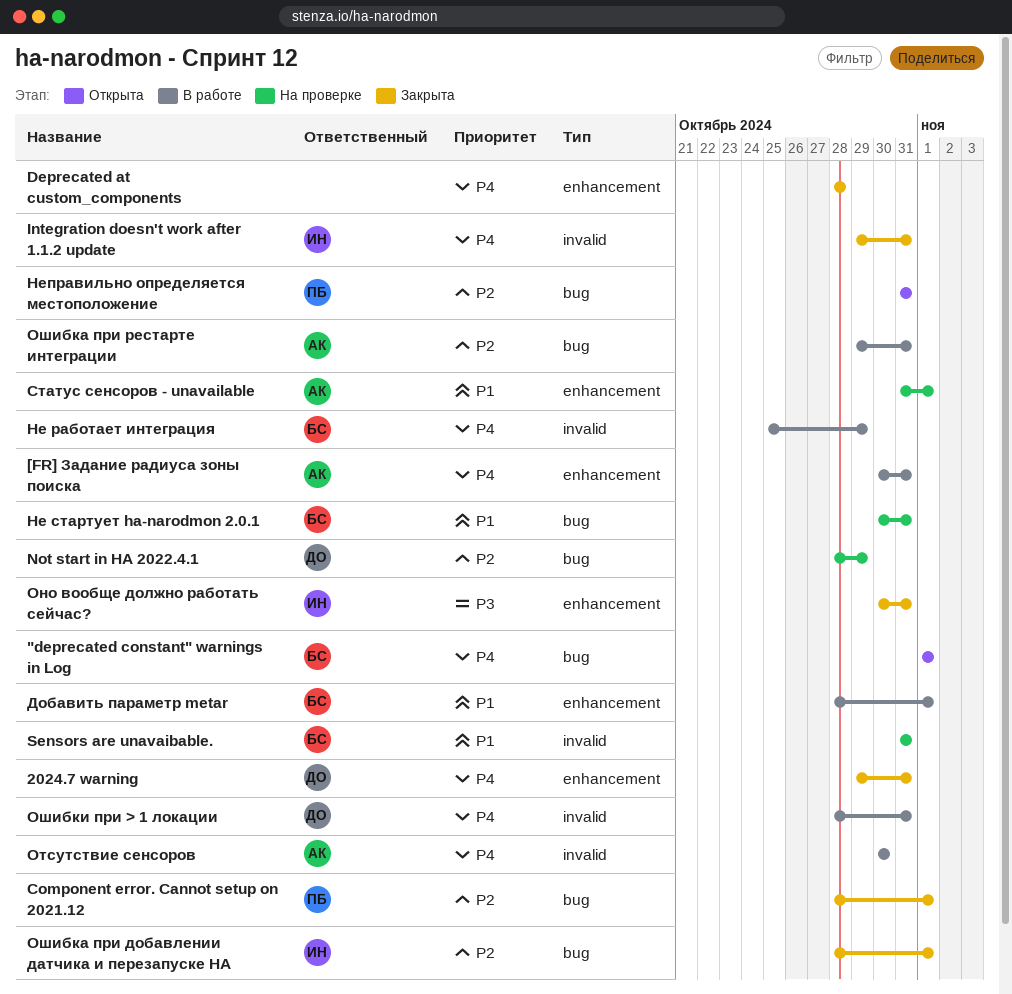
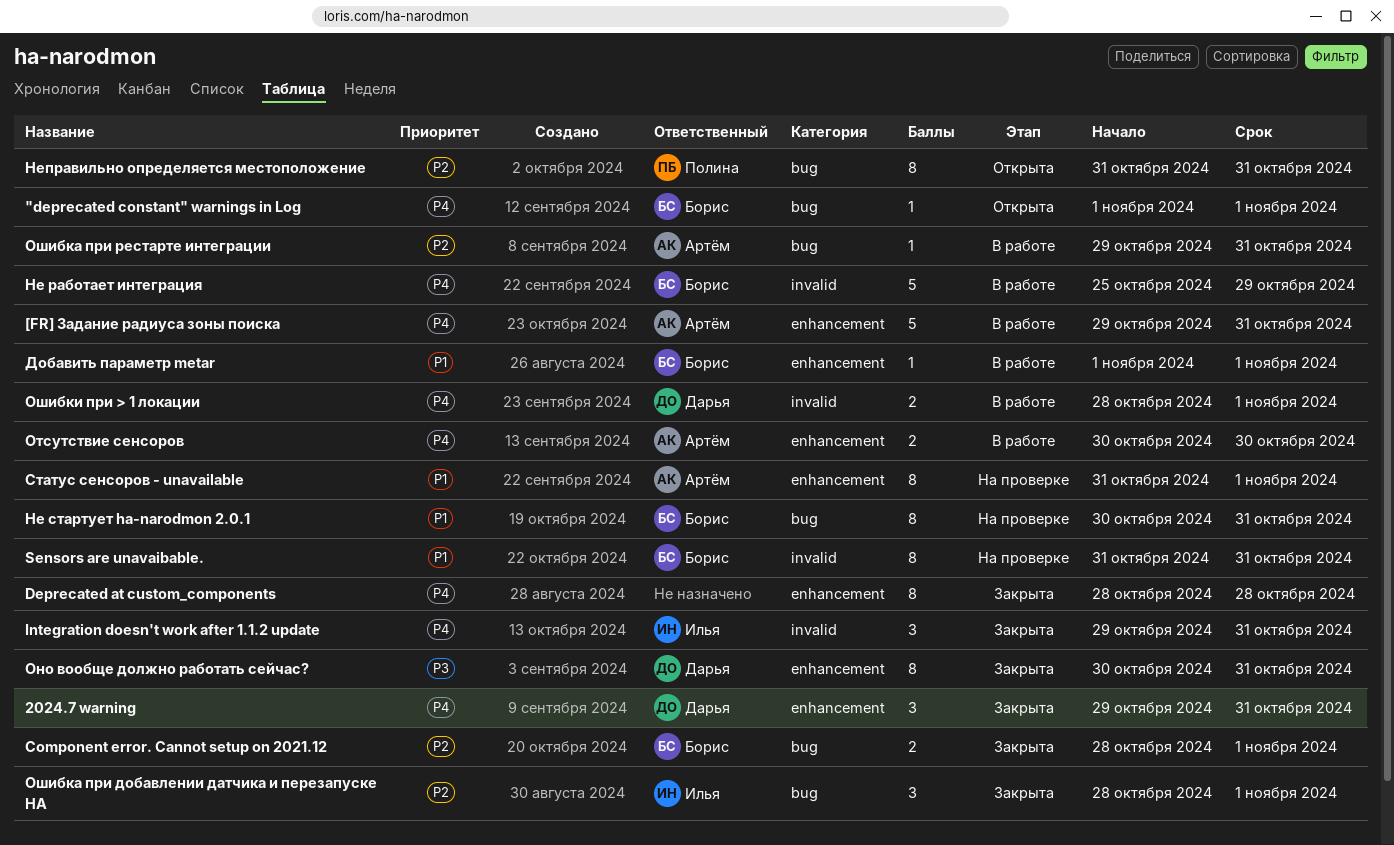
[FR] Задание радиуса зоны поиска, start: Oct 30 -> Oct 29
Component error. Cannot setup on 2021.12, owner: Полина -> Борис
Not start in HA 2022.4.1: present -> none
Добавить параметр metar, start: Oct 28 -> Nov 1
Оно вообще должно работать сейчас?, owner: Илья -> Дарья
Отсутствие сенсоров, label: invalid -> enhancement
Ошибки при > 1 локации, due: Oct 31 -> Nov 1

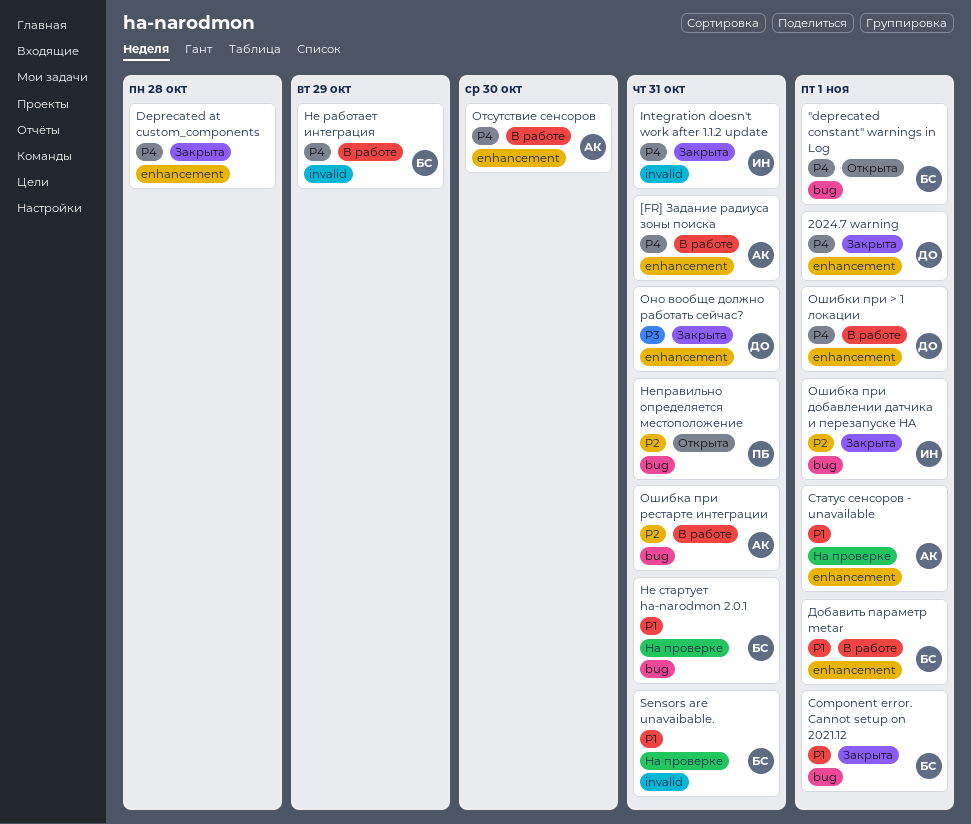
2024.7 warning, due: Oct 31 -> Nov 1
Component error. Cannot setup on 2021.12, priority: P2 -> P1
Ошибки при > 1 локации, label: invalid -> enhancement

